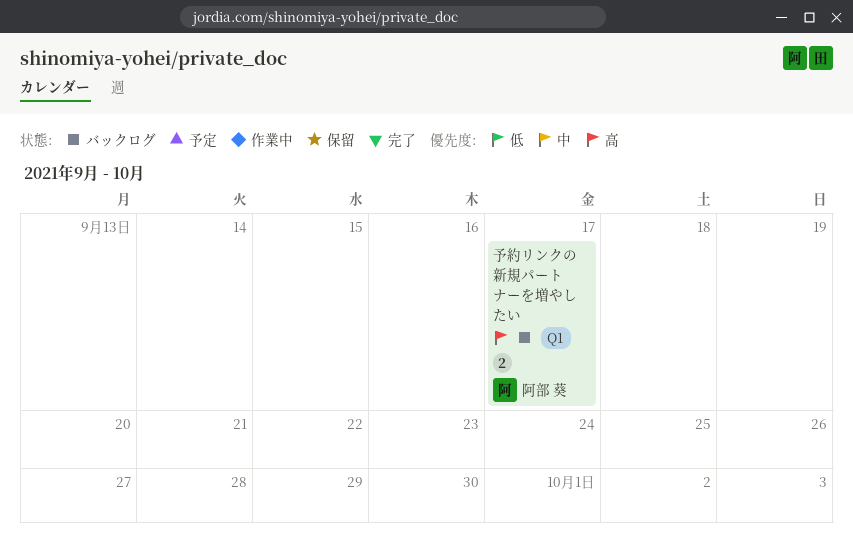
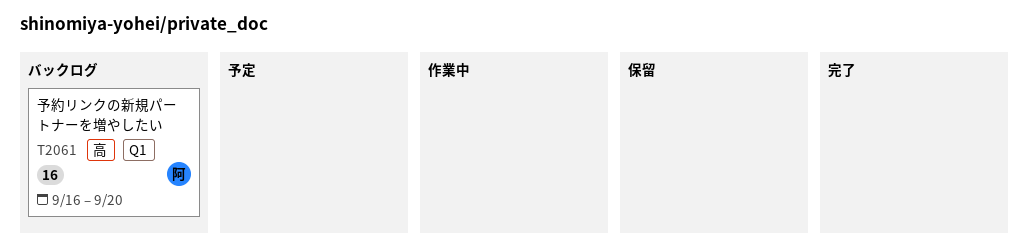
予約リンクの新規パートナーを増やしたい, estimate: 2 -> 16
予約リンクの新規パートナーを増やしたい, due: Sep 17 -> Sep 20

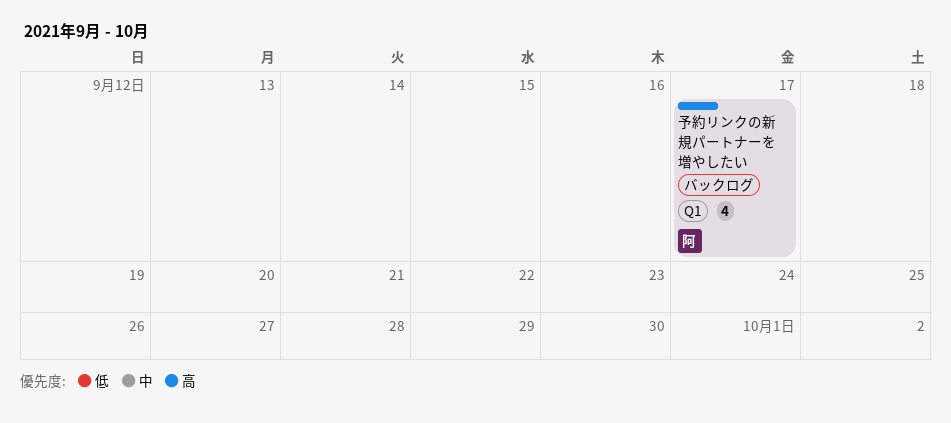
予約リンクの新規パートナーを増やしたい, estimate: 16 -> 4
予約リンクの新規パートナーを増やしたい, due: Sep 20 -> Sep 17

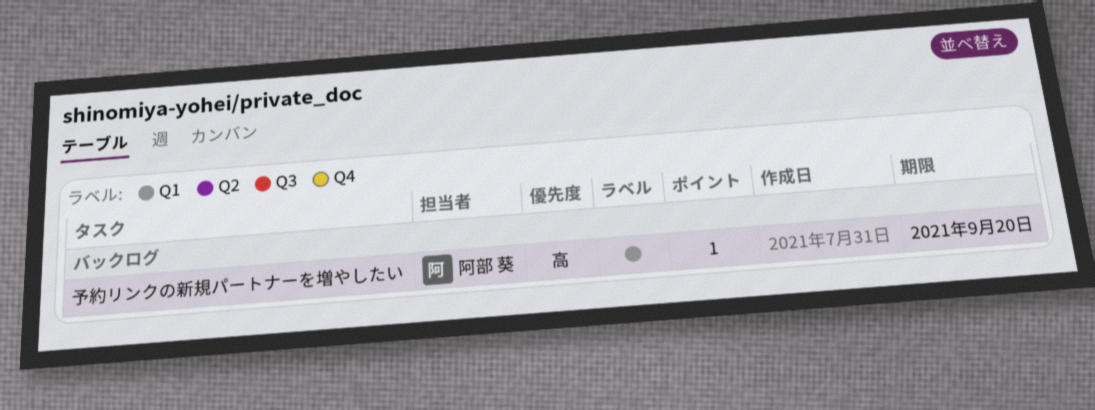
予約リンクの新規パートナーを増やしたい, estimate: 4 -> 1
予約リンクの新規パートナーを増やしたい, due: Sep 17 -> Sep 20

